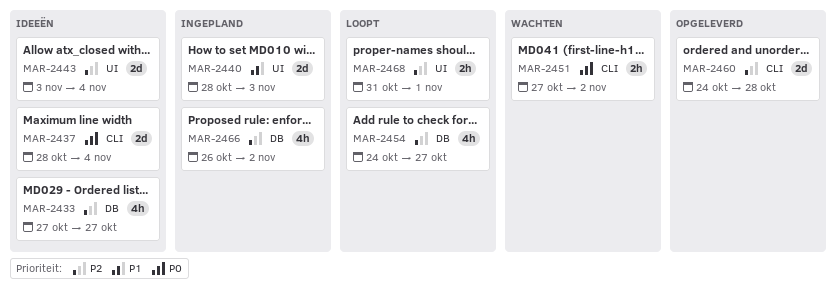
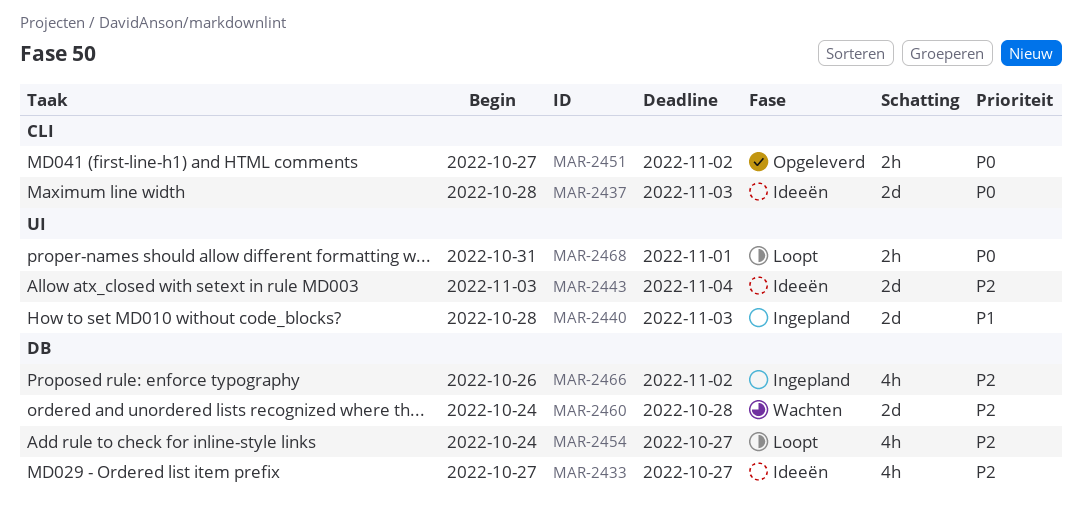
MAR-2437, due: Nov 4 -> Nov 3
MAR-2451, status: Wachten -> Opgeleverd
MAR-2460, status: Opgeleverd -> Wachten
MAR-2460, label: CLI -> DB
MAR-2468, priority: P2 -> P0

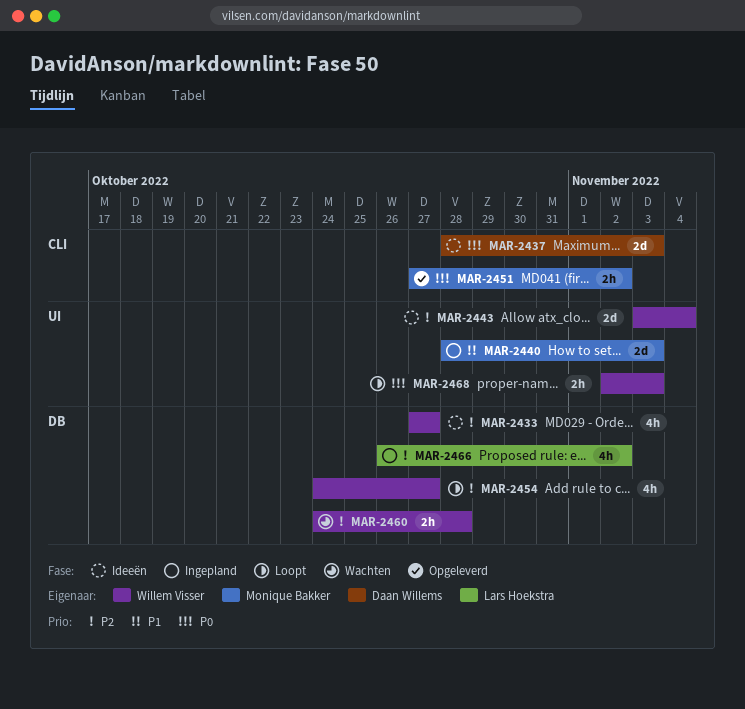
MAR-2460, estimate: 2d -> 2h
MAR-2468, start: Oct 31 -> Nov 2
MAR-2468, due: Nov 1 -> Nov 3

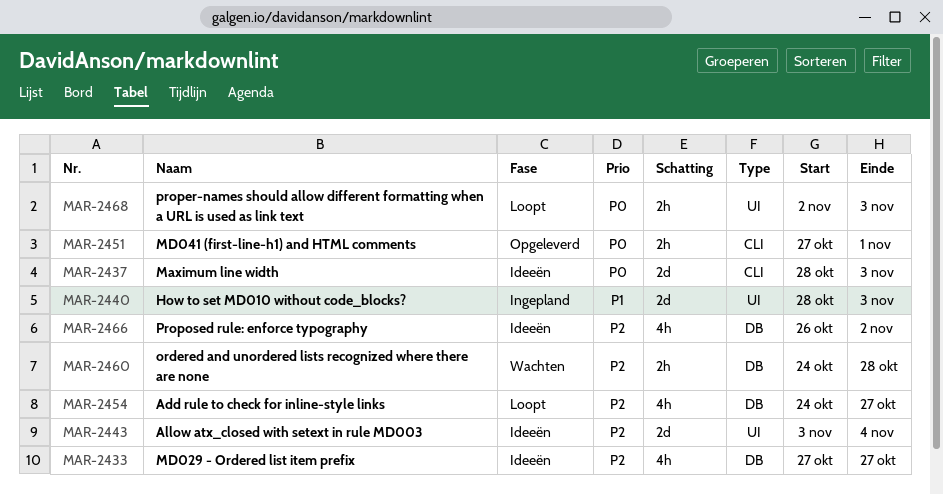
MAR-2451, due: Nov 2 -> Nov 1
MAR-2466, status: Ingepland -> Ideeën

